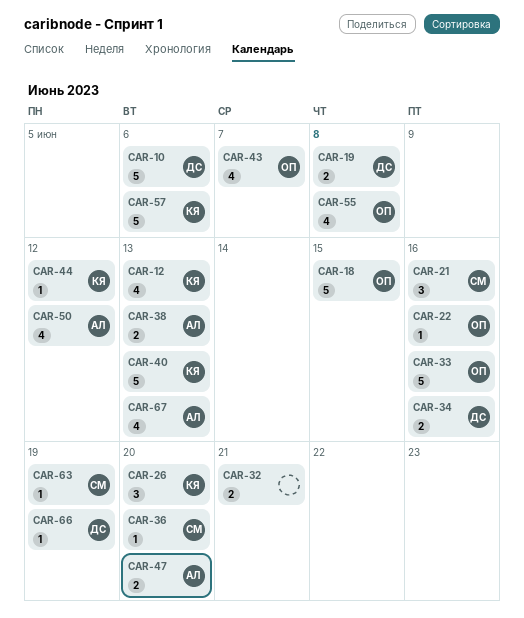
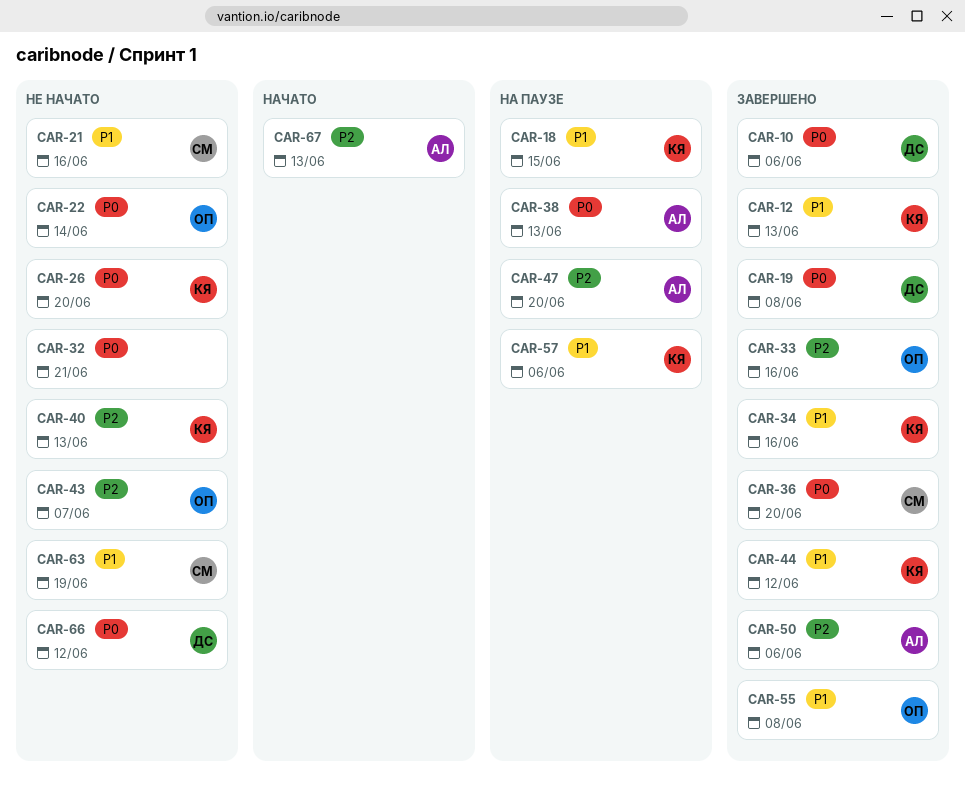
CAR-18, owner: ОП -> КЯ
CAR-22, due: Jun 16 -> Jun 14
CAR-34, owner: ДС -> КЯ
CAR-50, due: Jun 12 -> Jun 6
CAR-66, due: Jun 19 -> Jun 12

